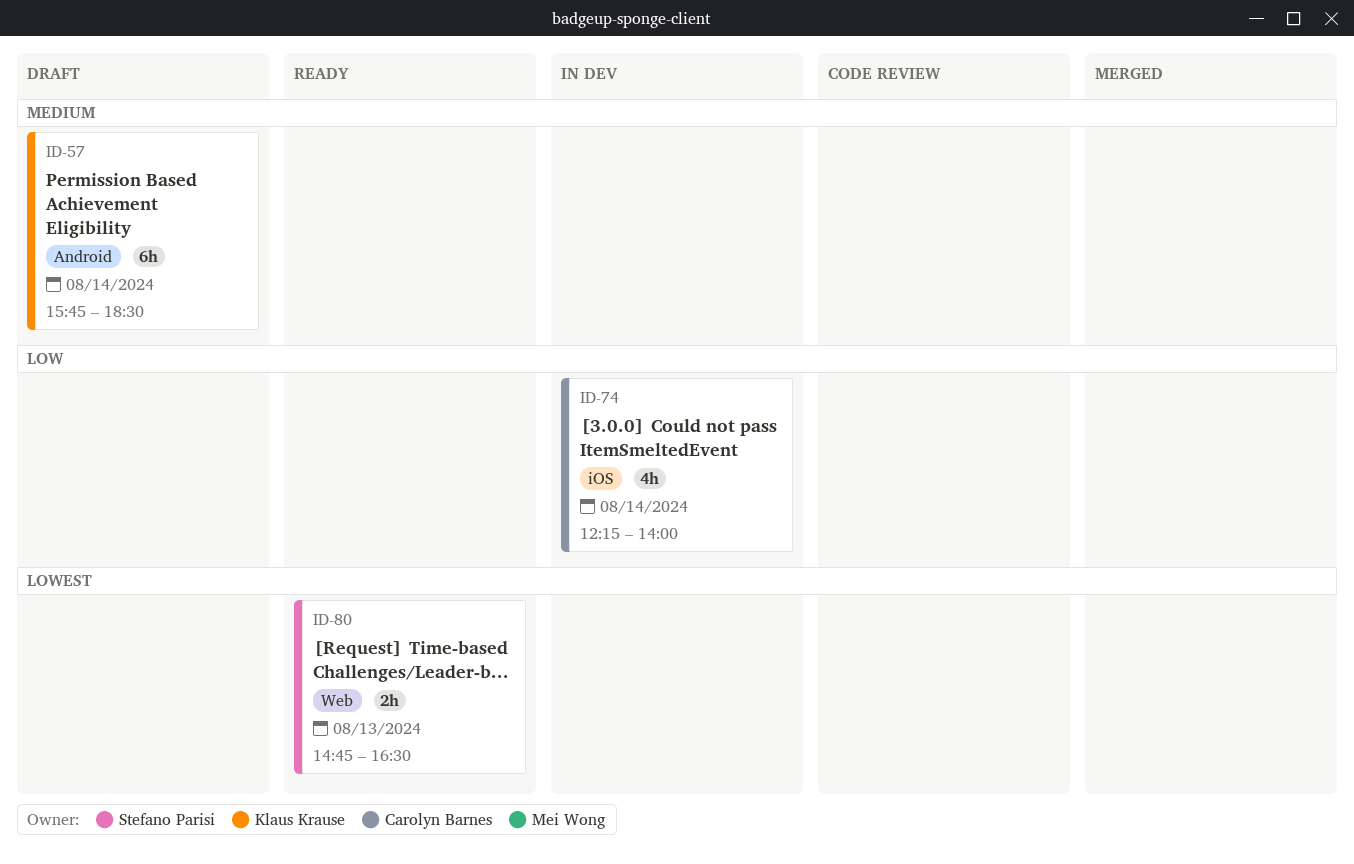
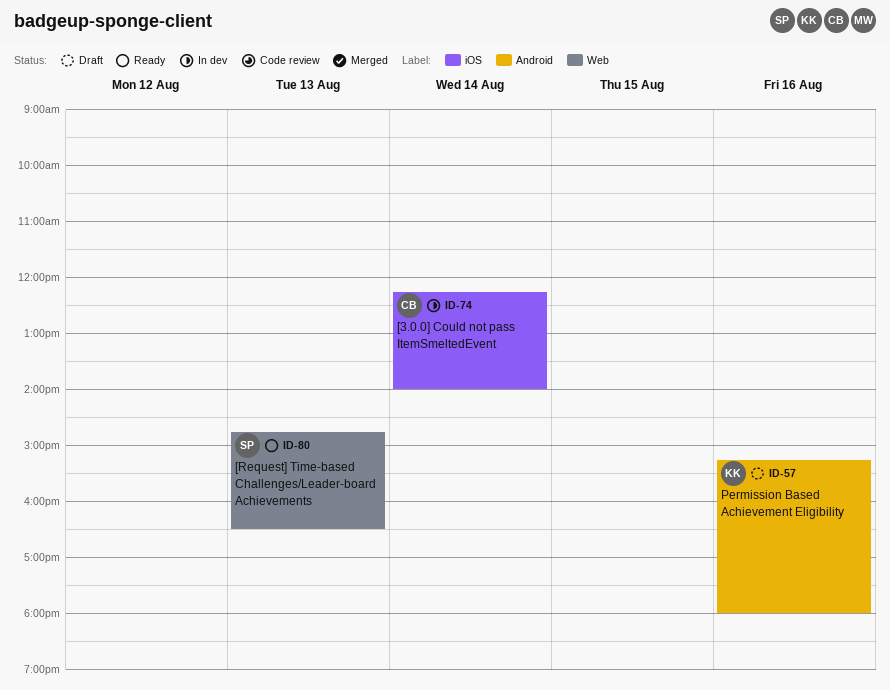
ID-57, day: Aug 14 -> Aug 16
ID-57, begins: 15:45 -> 15:15
ID-57, ends: 18:30 -> 18:00

